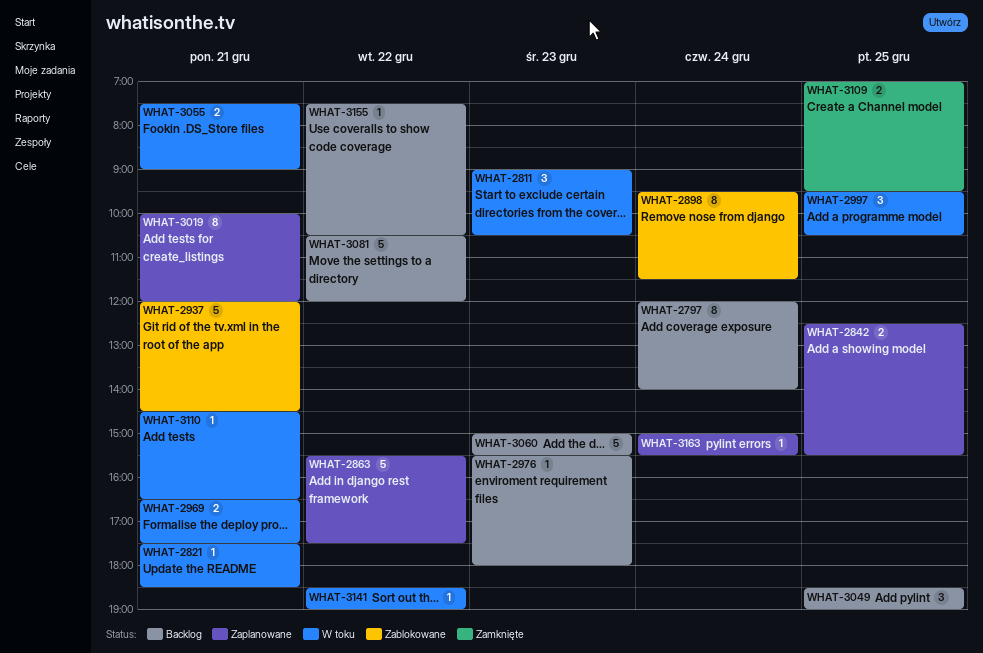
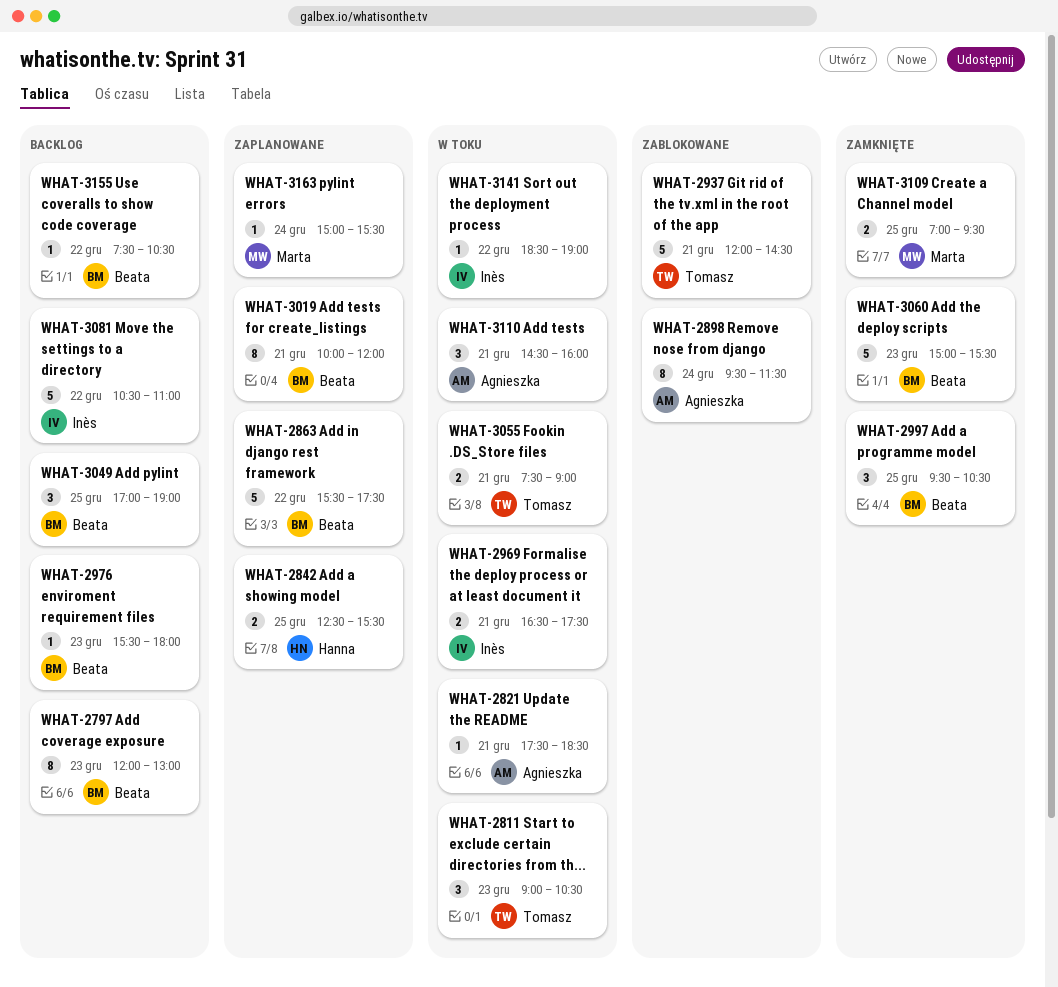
WHAT-2797, day: Dec 24 -> Dec 23
WHAT-2797, ends: 14:00 -> 13:00
WHAT-2997, status: W toku -> Zamknięte
WHAT-3049, begins: 18:30 -> 17:00
WHAT-3060, status: Backlog -> Zamknięte
WHAT-3081, ends: 12:00 -> 11:00
WHAT-3110, estimate: 1 -> 3
WHAT-3110, ends: 16:30 -> 16:00

